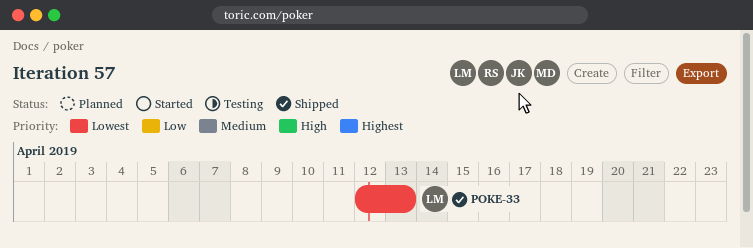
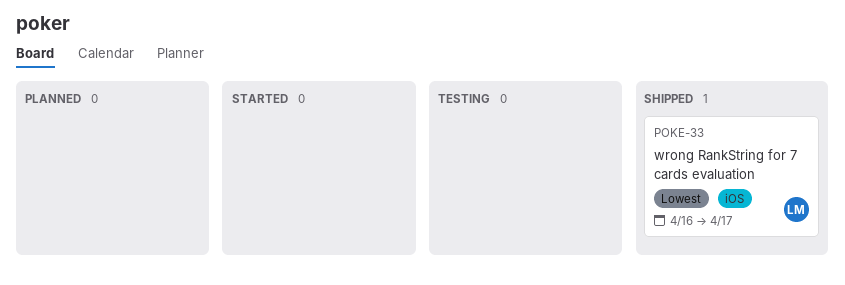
POKE-33, start: Apr 12 -> Apr 16
POKE-33, due: Apr 13 -> Apr 17

